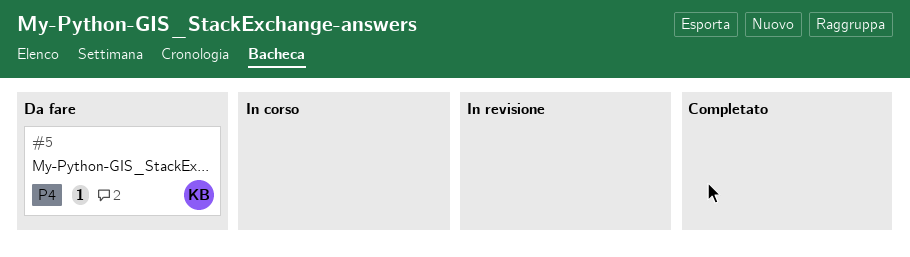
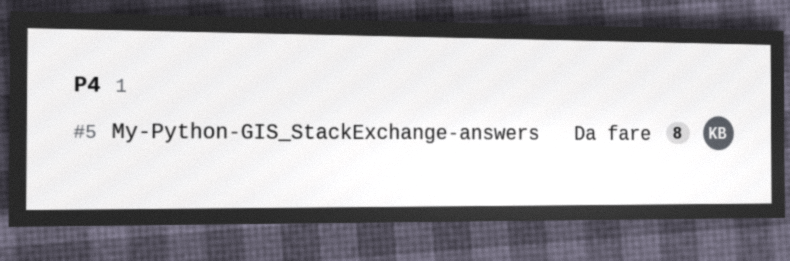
#5, estimate: 1 -> 8

